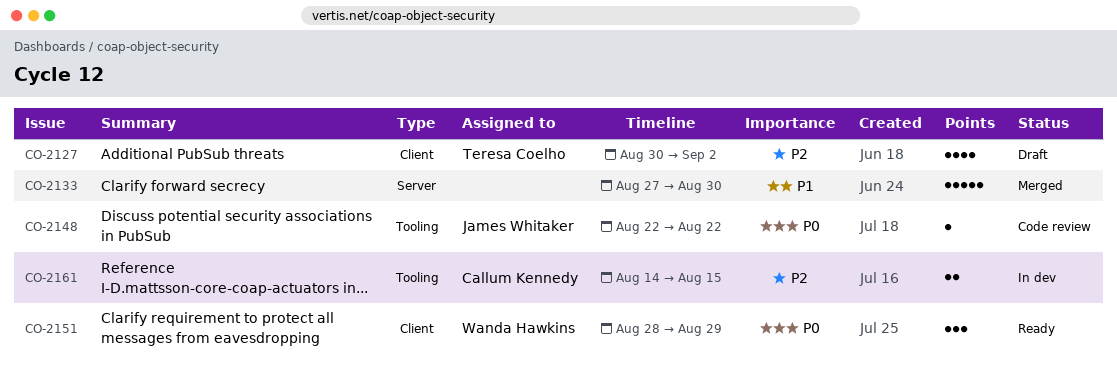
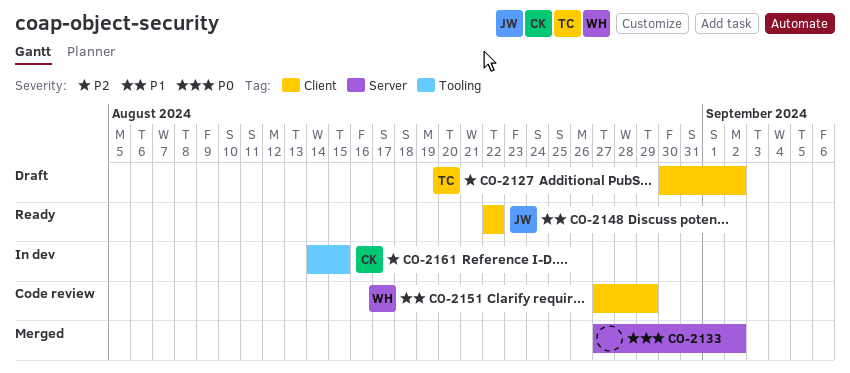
CO-2133, priority: P1 -> P0
CO-2133, due: Aug 30 -> Sep 2
CO-2148, status: Code review -> Ready
CO-2148, priority: P0 -> P1
CO-2148, label: Tooling -> Client
CO-2151, status: Ready -> Code review
CO-2151, priority: P0 -> P1
CO-2151, start: Aug 28 -> Aug 27

